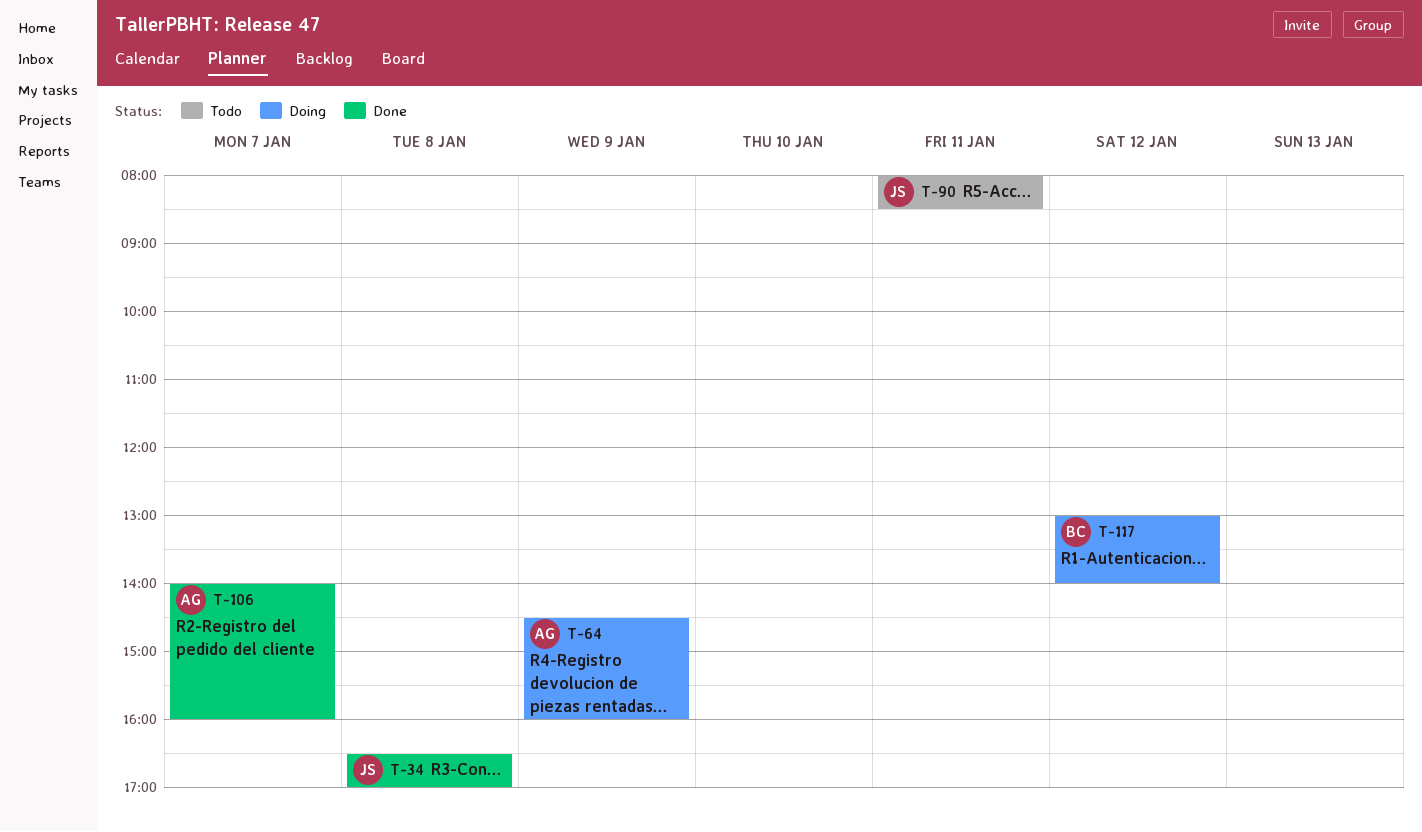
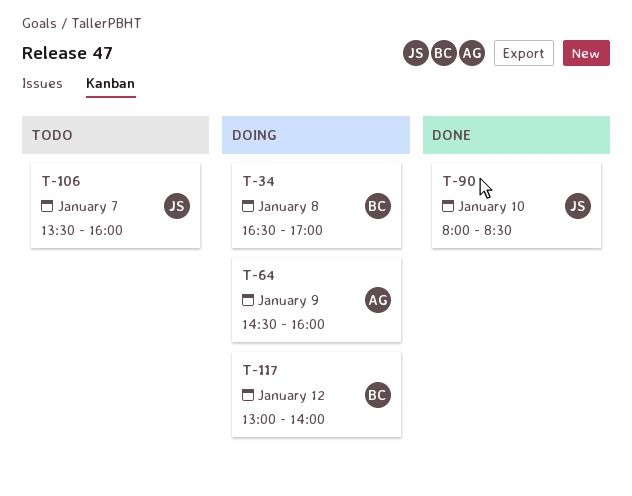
T-34, status: Done -> Doing
T-34, owner: JS -> BC
T-90, status: Todo -> Done
T-90, day: Jan 11 -> Jan 10
T-106, status: Done -> Todo
T-106, owner: AG -> JS
T-106, begins: 14:00 -> 13:30

